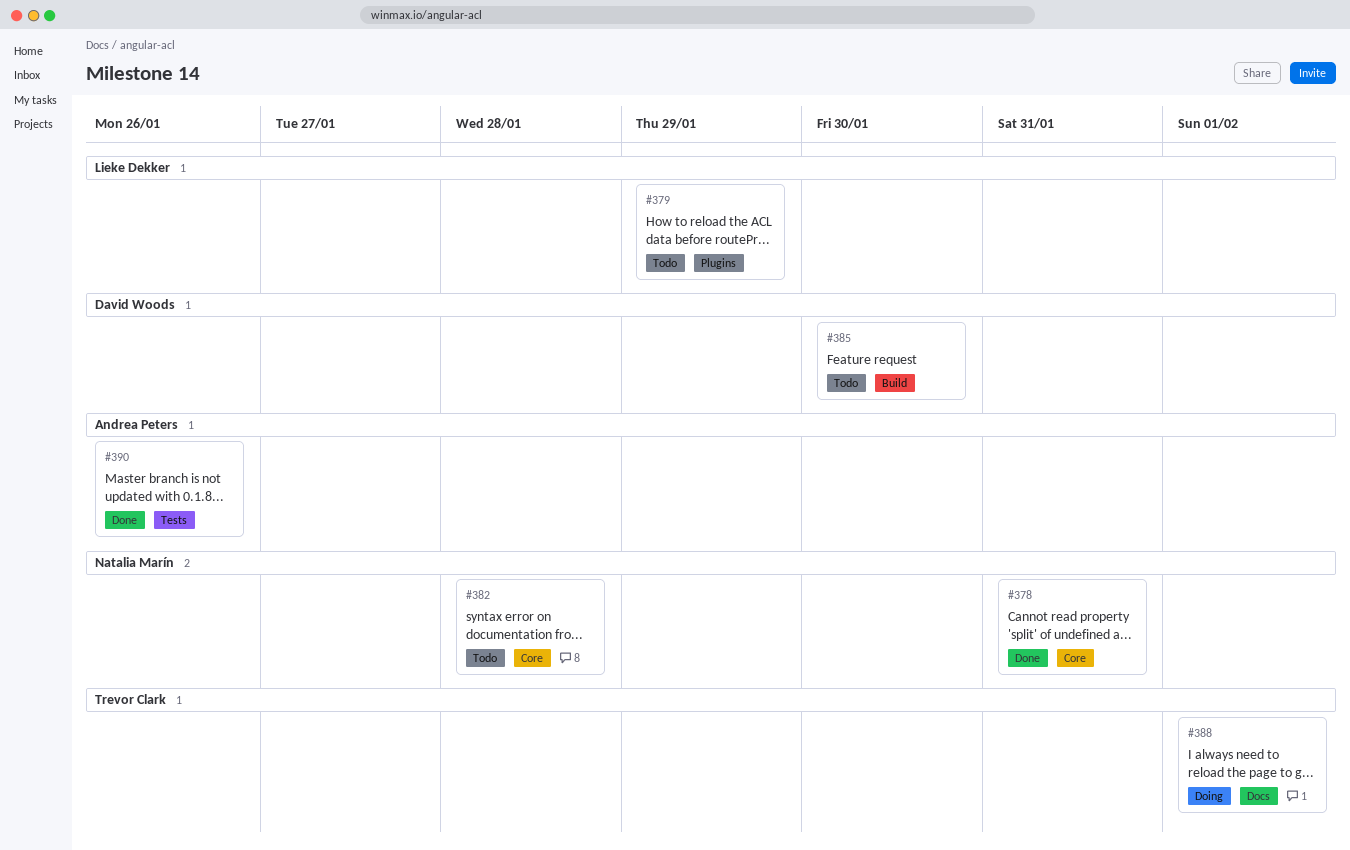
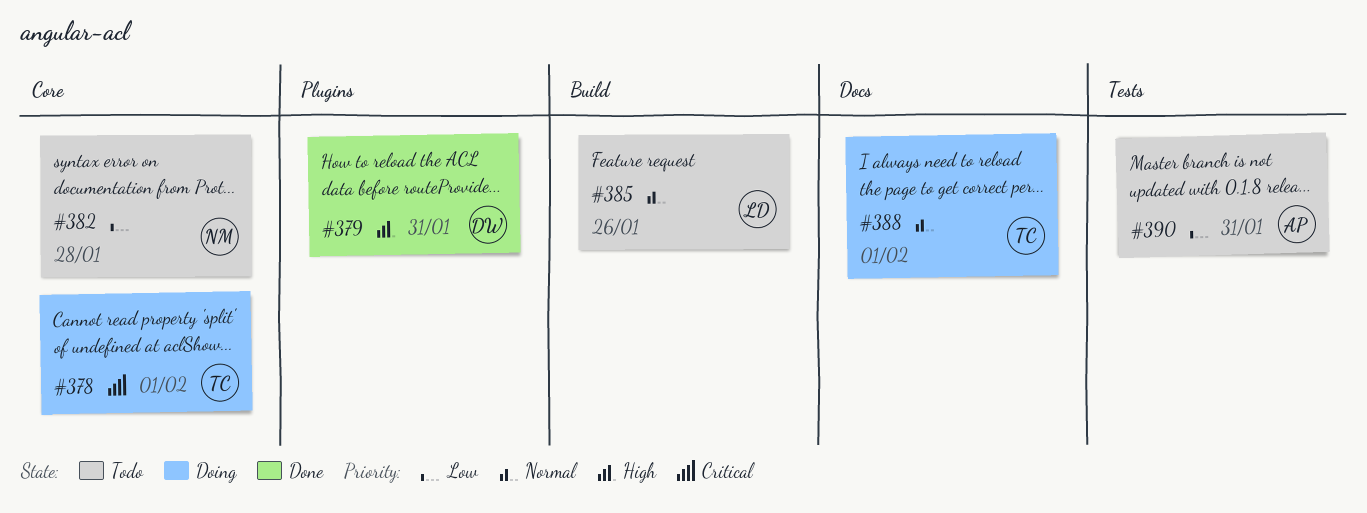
#378, status: Done -> Doing
#378, owner: Natalia Marín -> Trevor Clark
#378, due: Jan 31 -> Feb 1
#379, status: Todo -> Done
#379, owner: Lieke Dekker -> David Woods
#379, due: Jan 29 -> Jan 31
#385, owner: David Woods -> Lieke Dekker
#385, due: Jan 30 -> Jan 26
#390, status: Done -> Todo
#390, due: Jan 26 -> Jan 31

